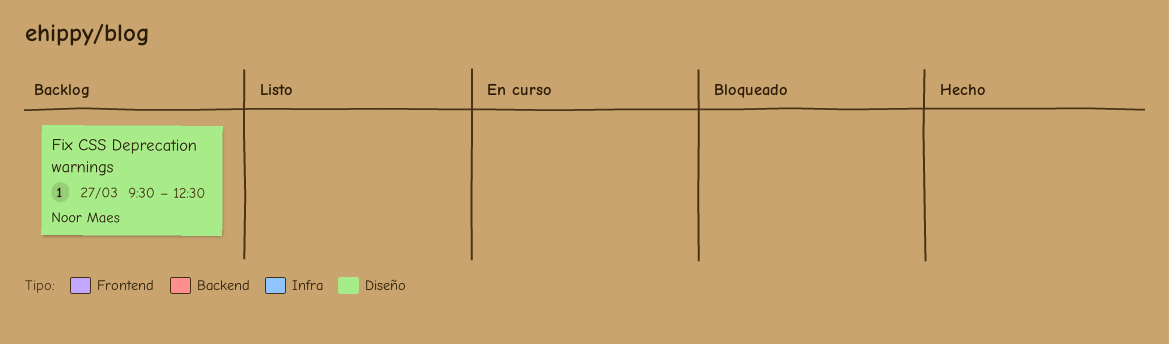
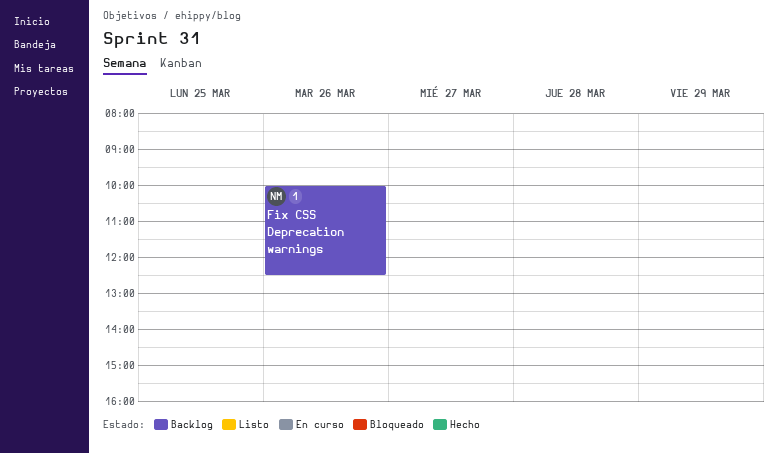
Fix CSS Deprecation warnings, day: Mar 27 -> Mar 26
Fix CSS Deprecation warnings, begins: 09:30 -> 10:00

